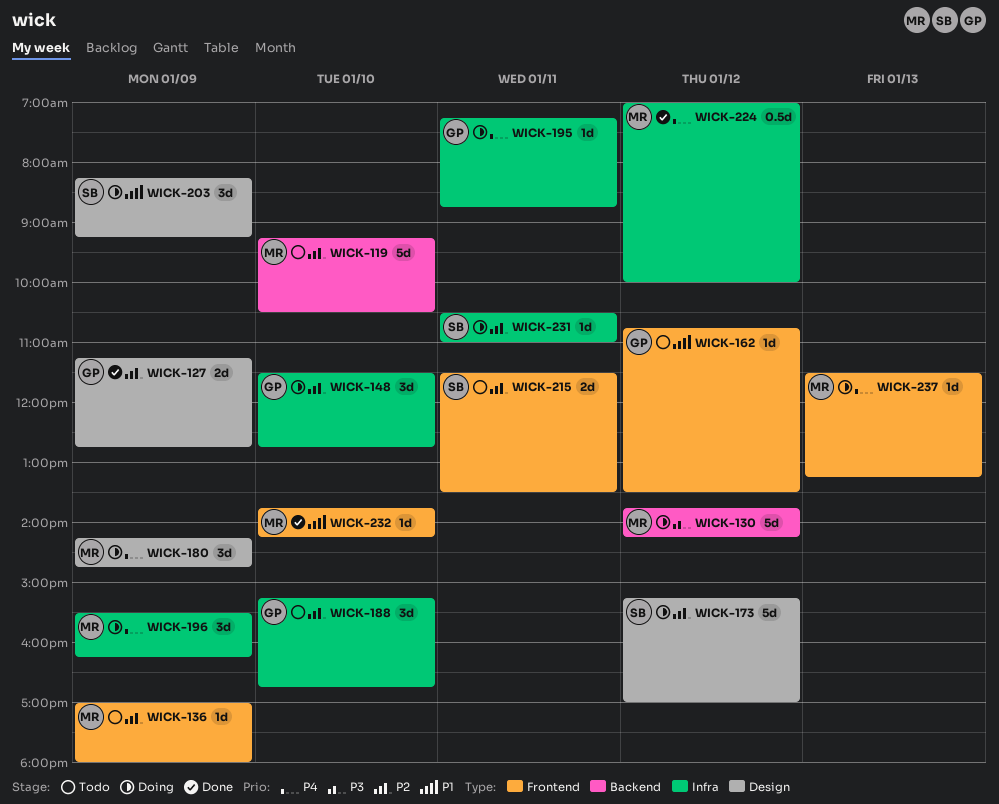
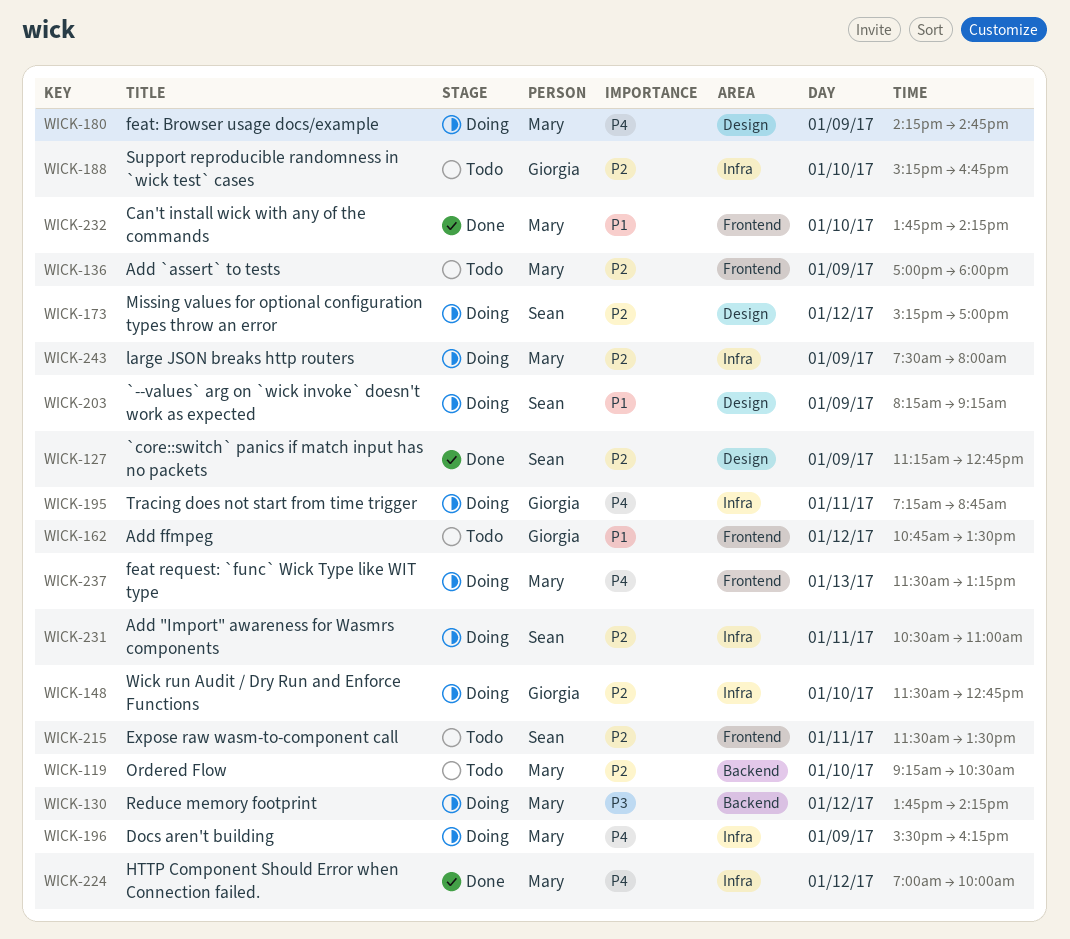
WICK-127, owner: Giorgia -> Sean
WICK-243: none -> present

